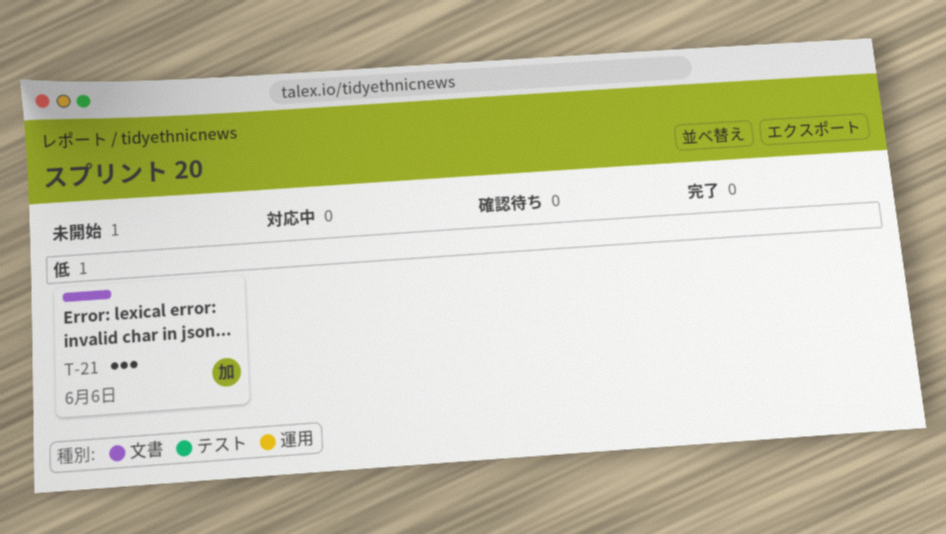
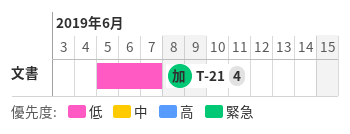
T-21, estimate: 3 -> 4
T-21, due: Jun 6 -> Jun 7

